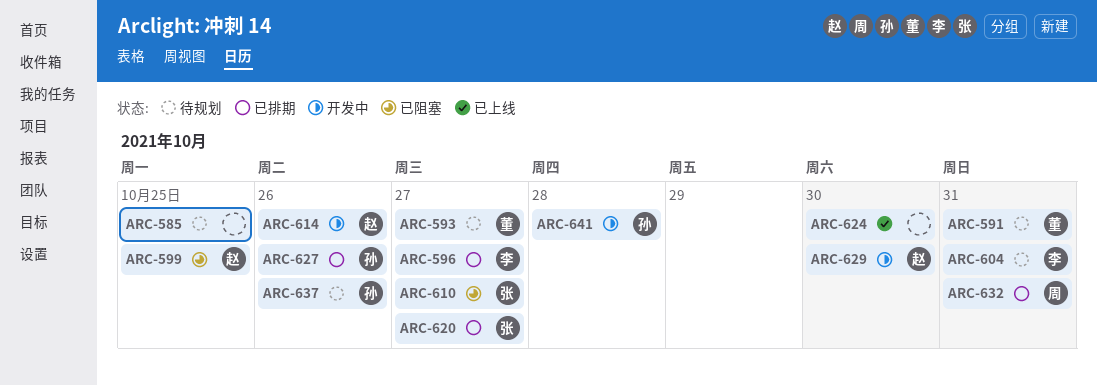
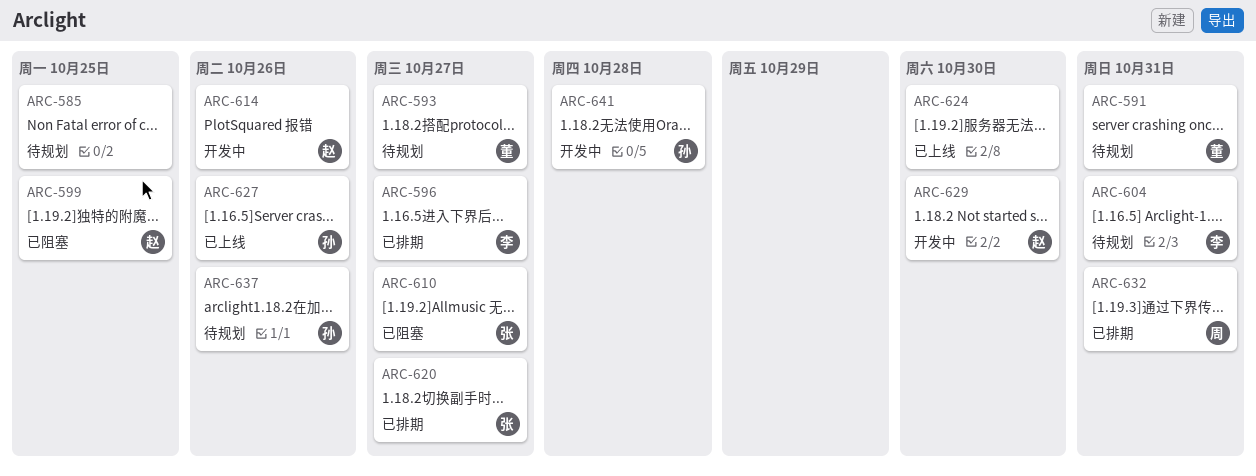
ARC-627, status: 已排期 -> 已上线

